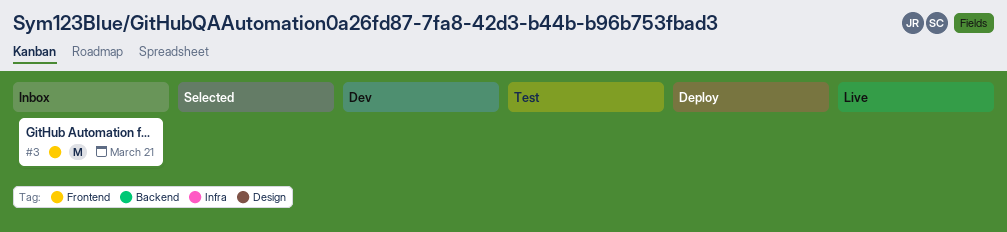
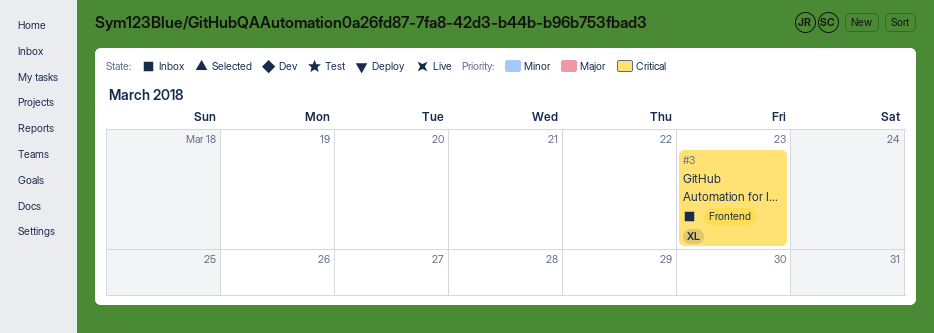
#3, estimate: M -> XL
#3, due: Mar 21 -> Mar 23

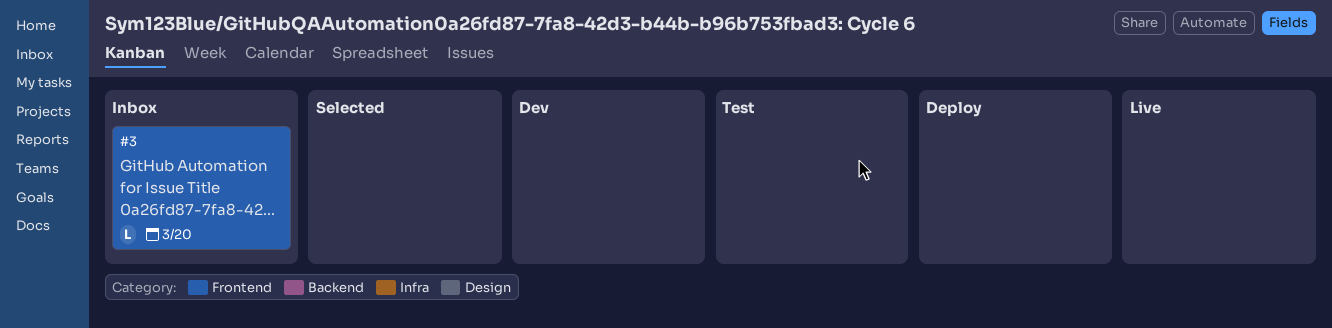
#3, estimate: XL -> L
#3, due: Mar 23 -> Mar 20

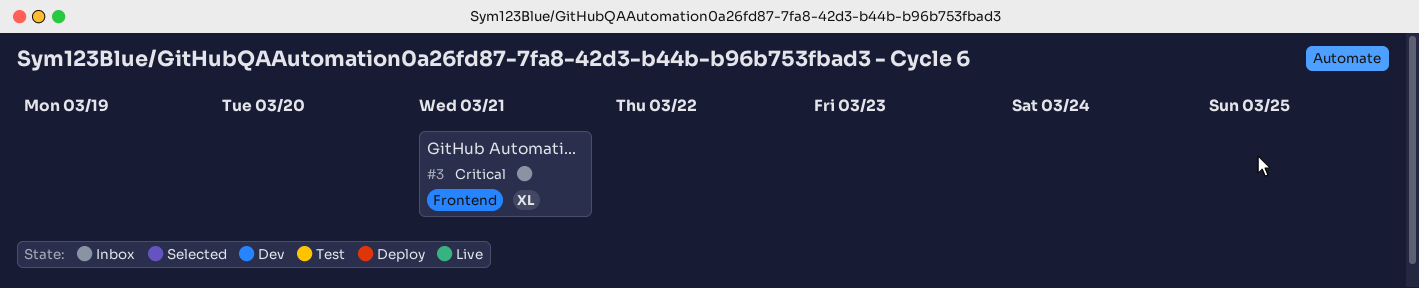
#3, estimate: L -> XL
#3, due: Mar 20 -> Mar 21

